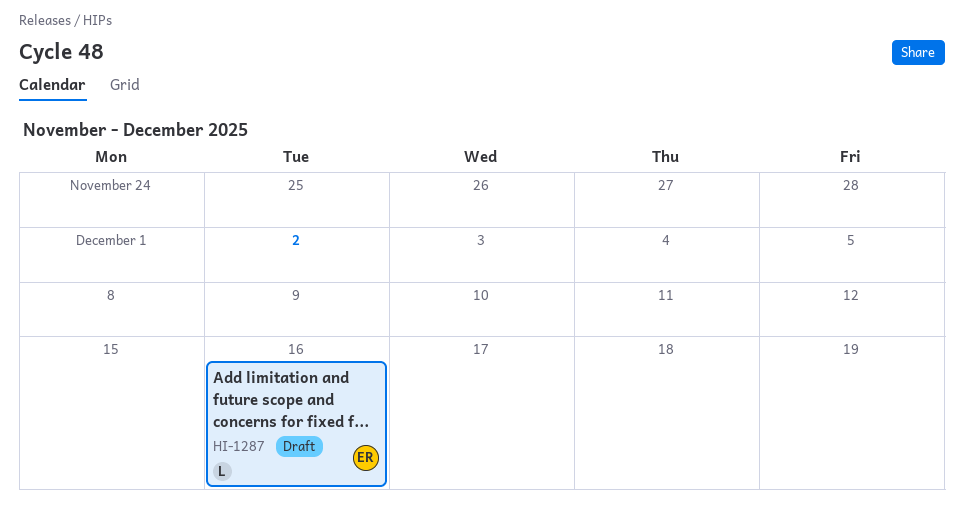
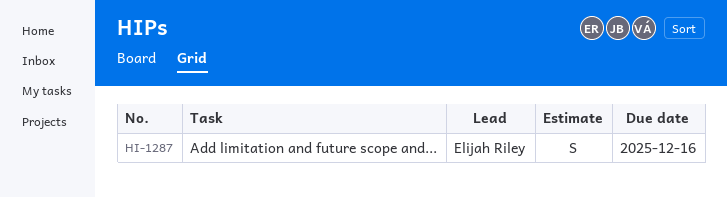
HI-1287, estimate: L -> S

